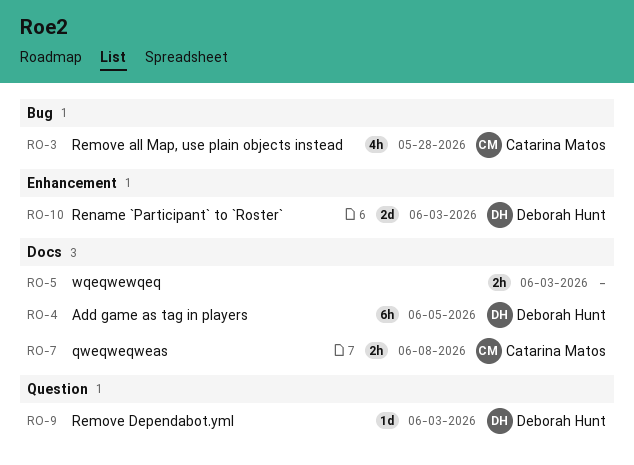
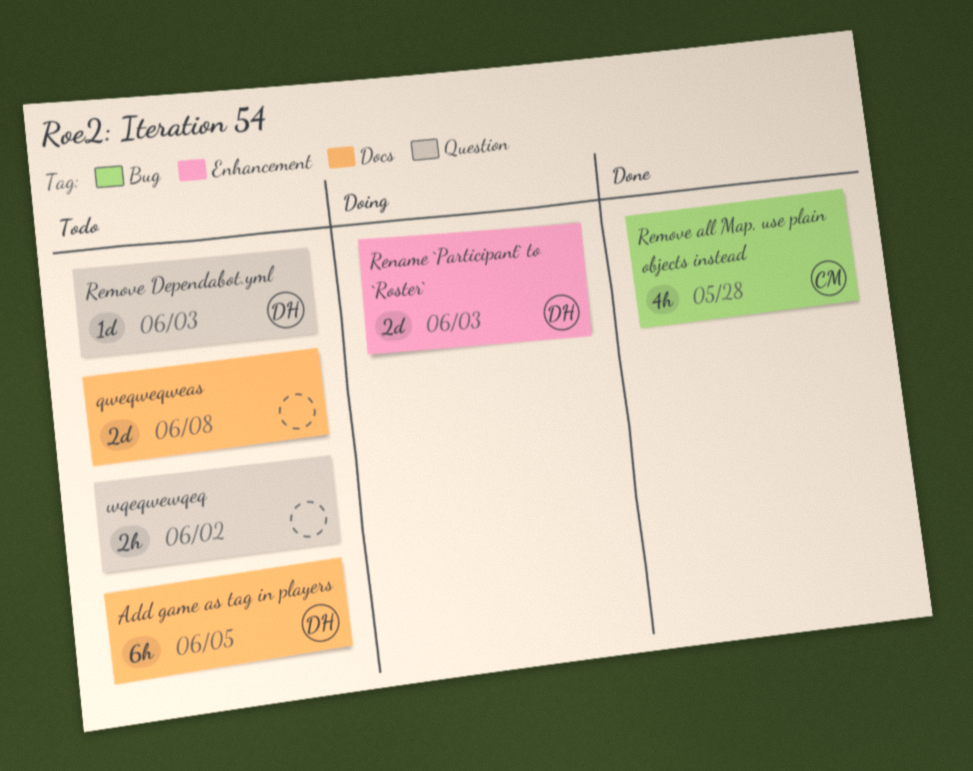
qweqweqweas, owner: Catarina Matos -> none
qweqweqweas, estimate: 2h -> 2d
wqeqwewqeq, label: Docs -> Question
wqeqwewqeq, due: Jun 3 -> Jun 2

